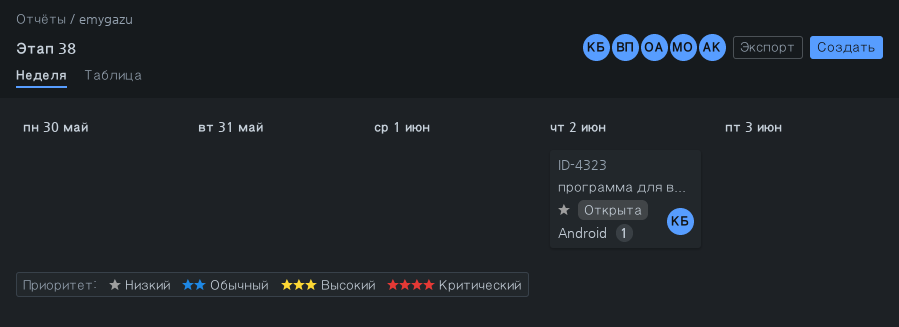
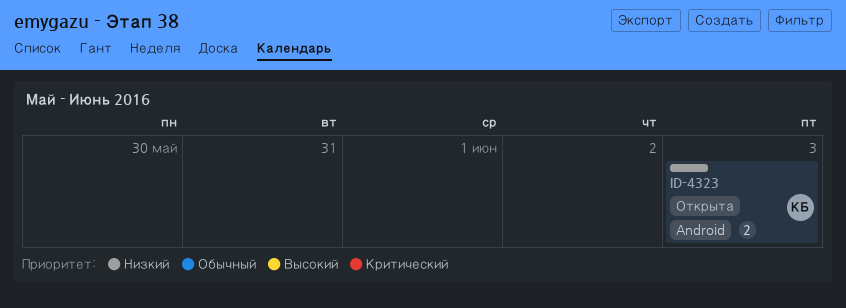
ID-4323, estimate: 1 -> 2
ID-4323, due: Jun 2 -> Jun 3

